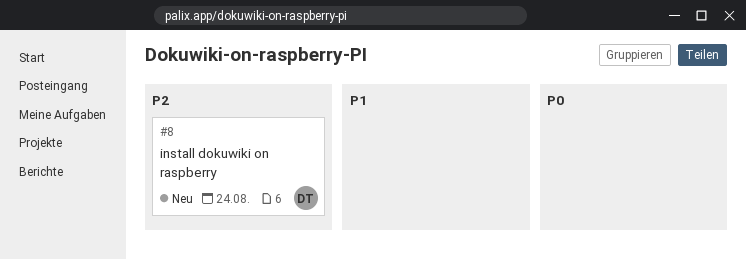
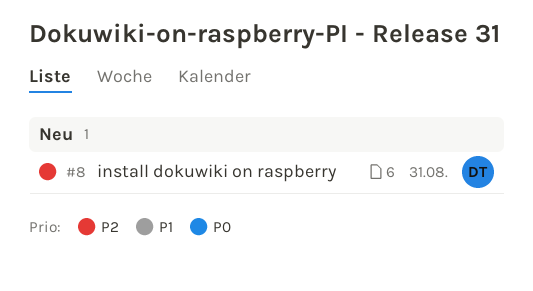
#8, due: Aug 24 -> Aug 31

